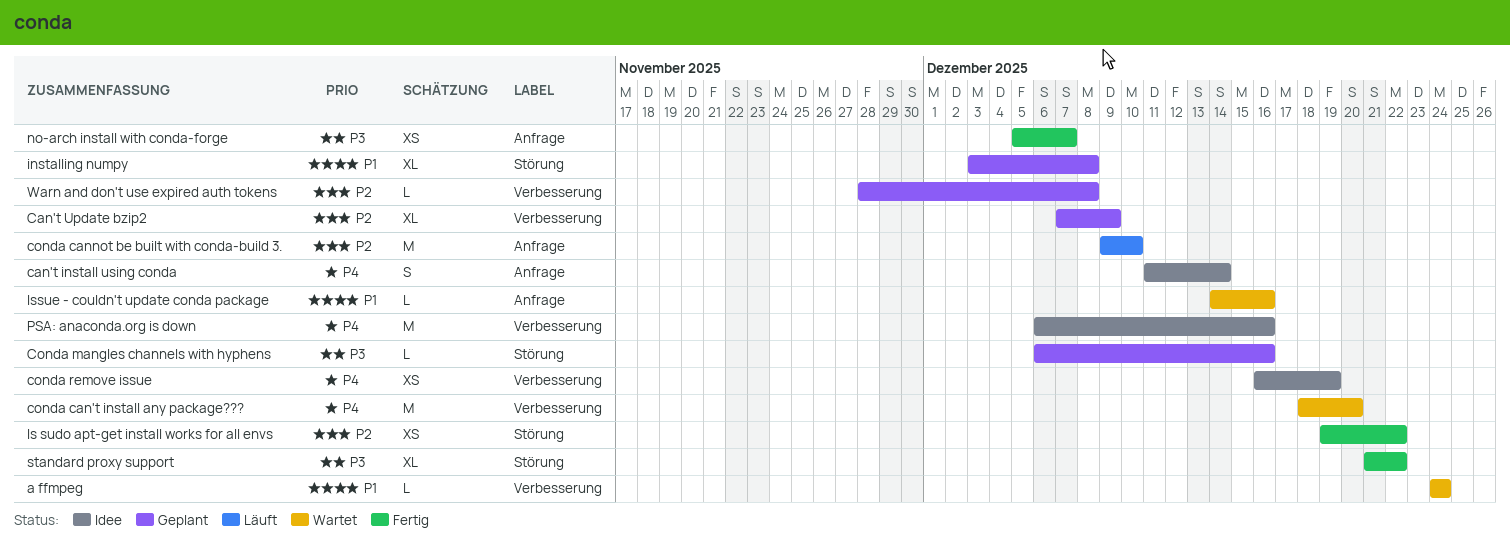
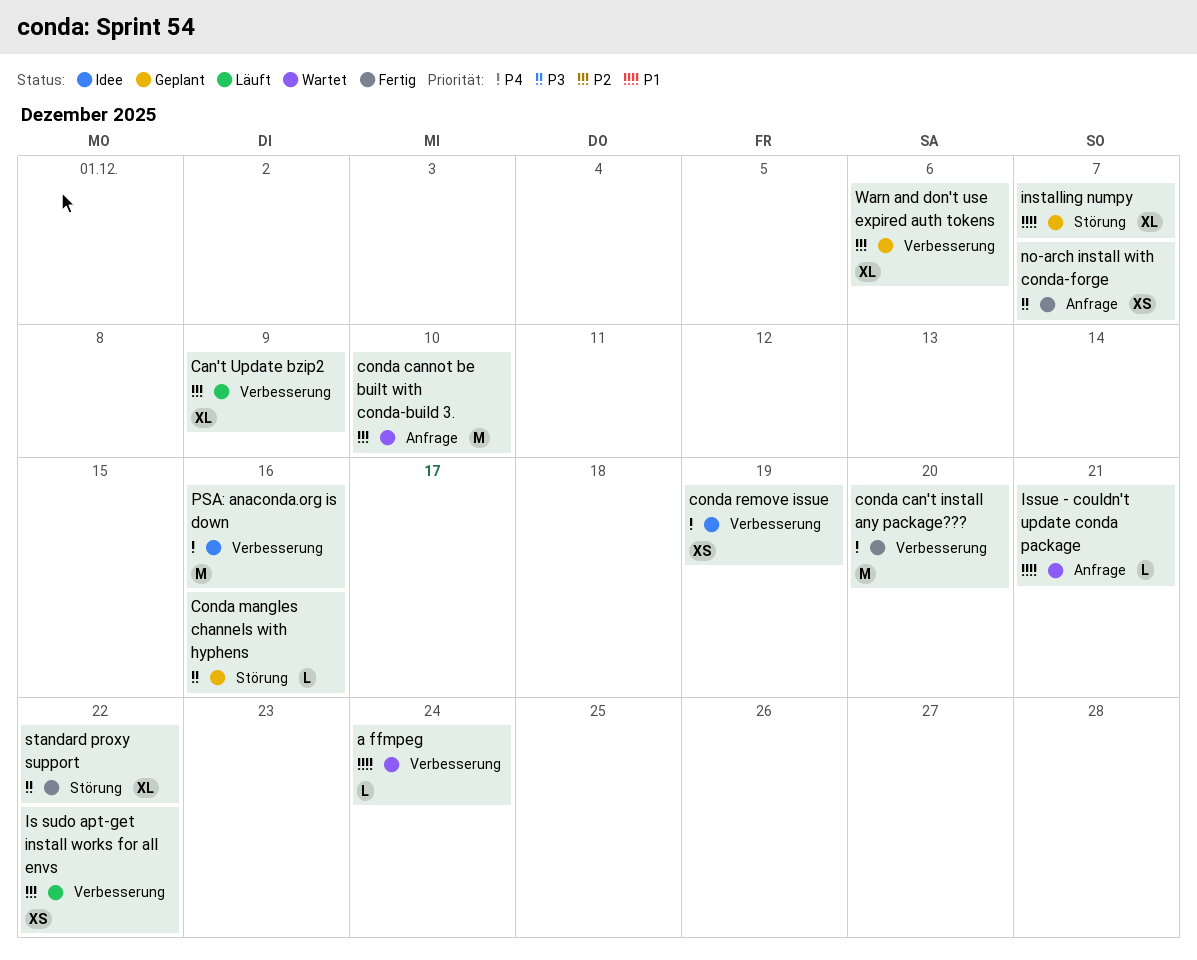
can't install using conda: present -> none
Can't Update bzip2, status: Geplant -> Läuft
conda can't install any package???, status: Wartet -> Fertig
conda cannot be built with conda-build 3., status: Läuft -> Wartet
installing numpy, due: Dec 8 -> Dec 7
Is sudo apt-get install works for all envs, status: Fertig -> Läuft
Is sudo apt-get install works for all envs, label: Störung -> Verbesserung
Issue - couldn't update conda package, due: Dec 16 -> Dec 21
Warn and don't use expired auth tokens, estimate: L -> XL
Warn and don't use expired auth tokens, due: Dec 8 -> Dec 6

